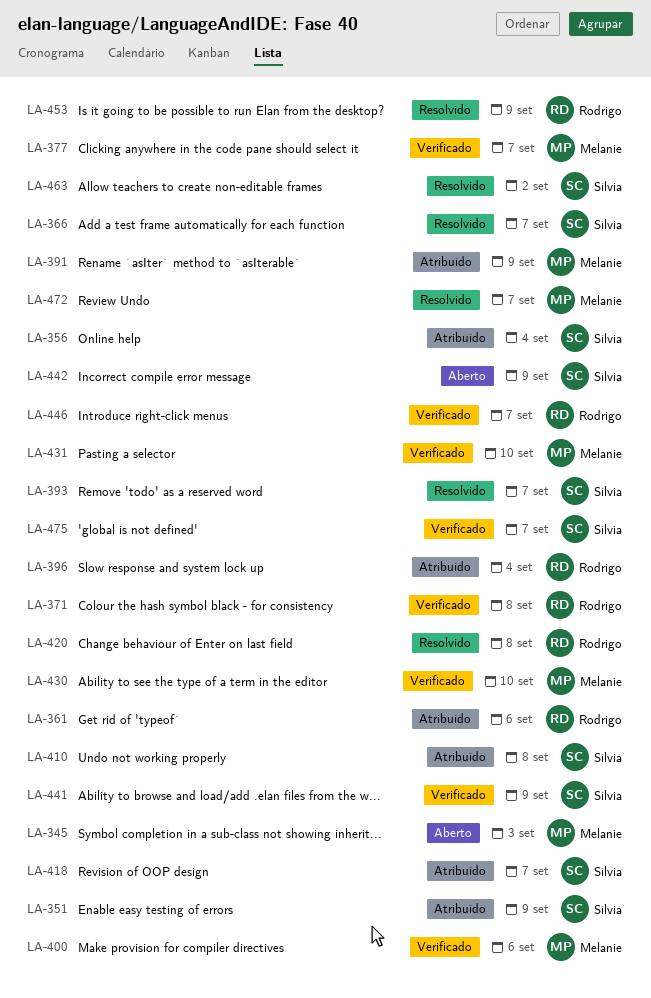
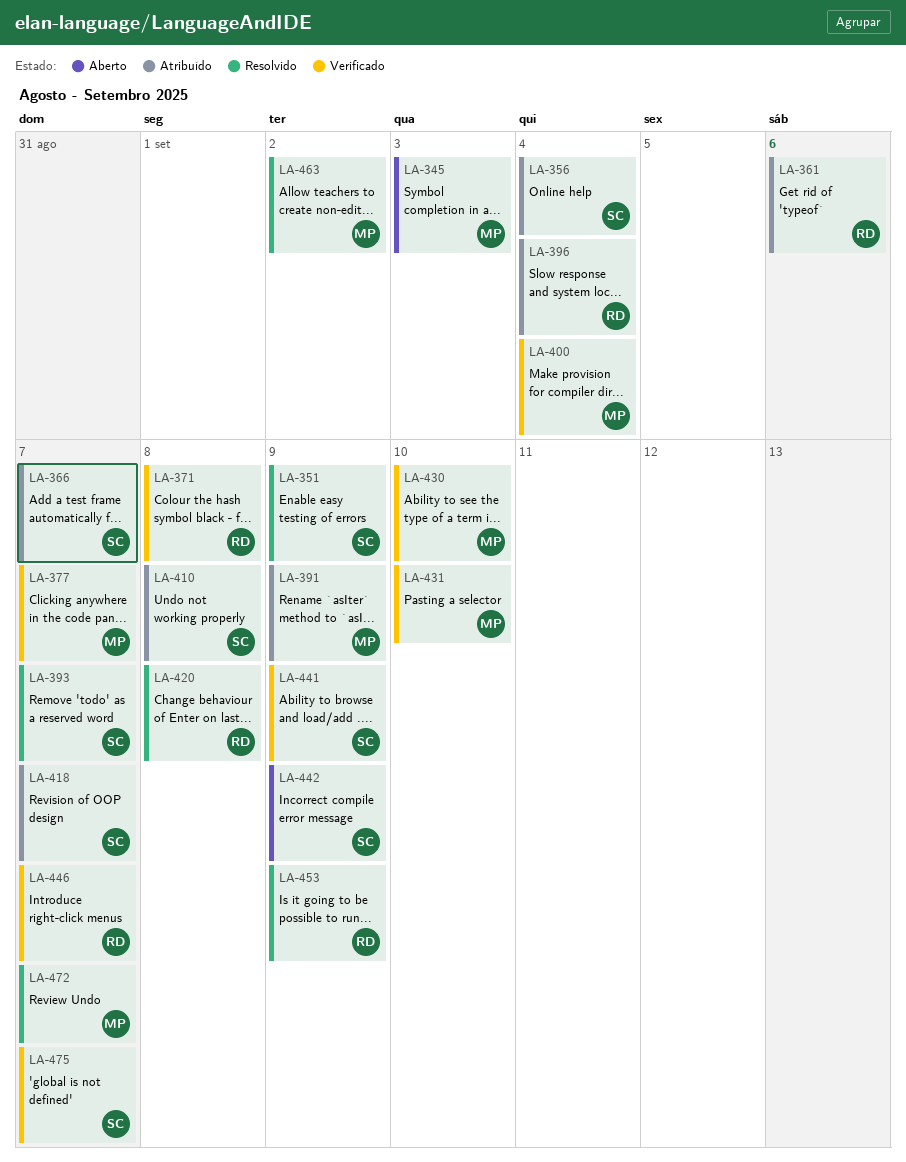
LA-351, status: Atribuído -> Resolvido
LA-366, status: Resolvido -> Atribuído
LA-400, due: Sep 6 -> Sep 4
LA-463, owner: Sílvia -> Melanie

